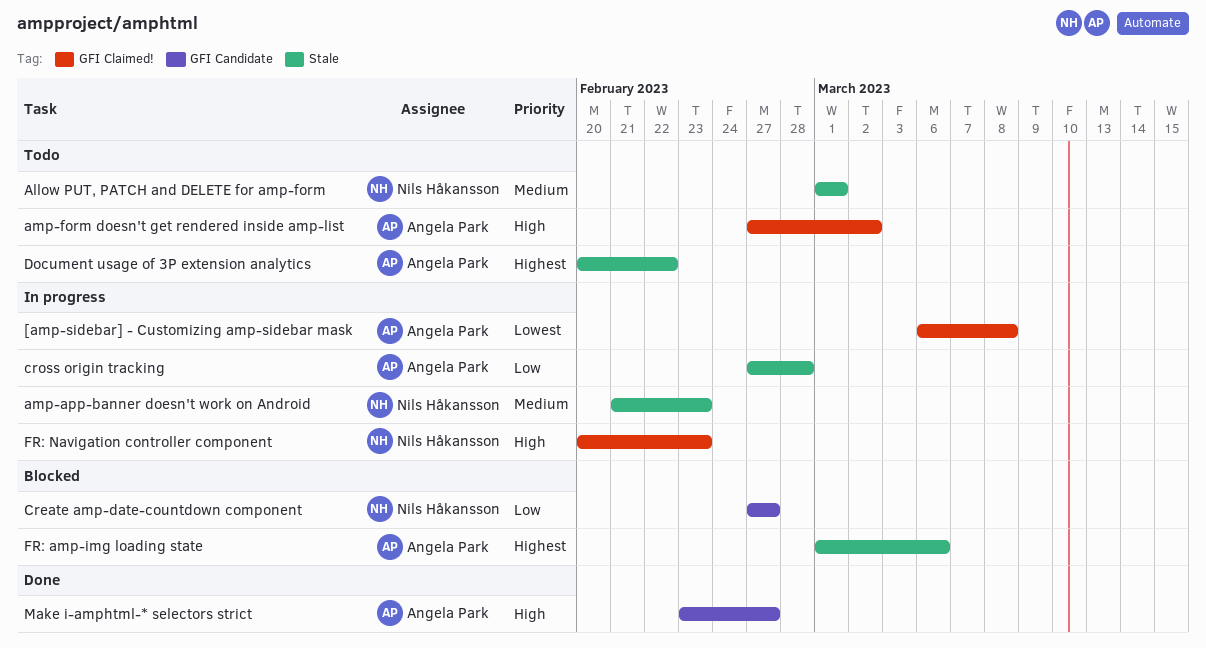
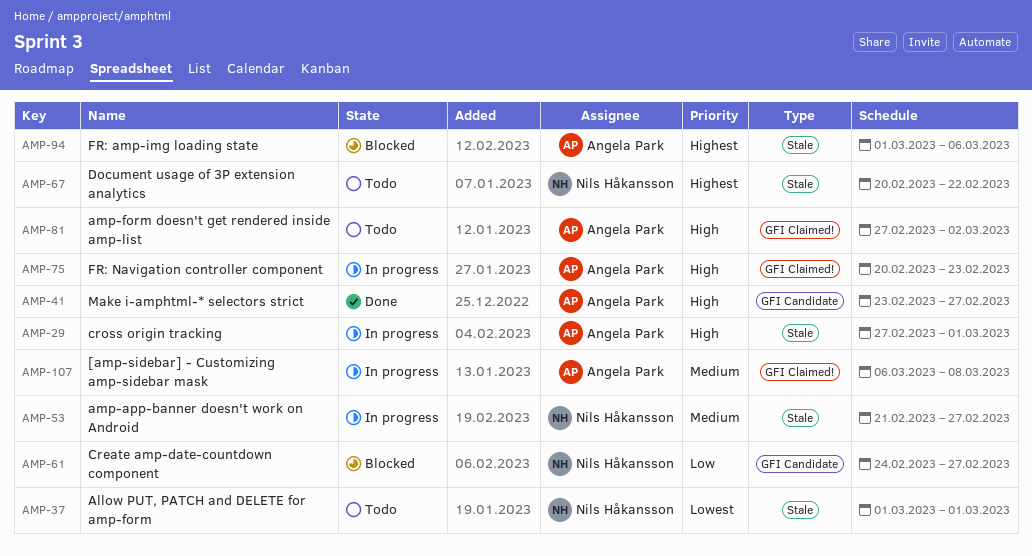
[amp-sidebar] - Customizing amp-sidebar mask, priority: Lowest -> Medium
Allow PUT, PATCH and DELETE for amp-form, priority: Medium -> Lowest
amp-app-banner doesn't work on Android, due: Feb 23 -> Feb 27
Create amp-date-countdown component, start: Feb 27 -> Feb 24
cross origin tracking, priority: Low -> High
cross origin tracking, due: Feb 28 -> Mar 1
Document usage of 3P extension analytics, owner: Angela Park -> Nils Håkansson
FR: Navigation controller component, owner: Nils Håkansson -> Angela Park

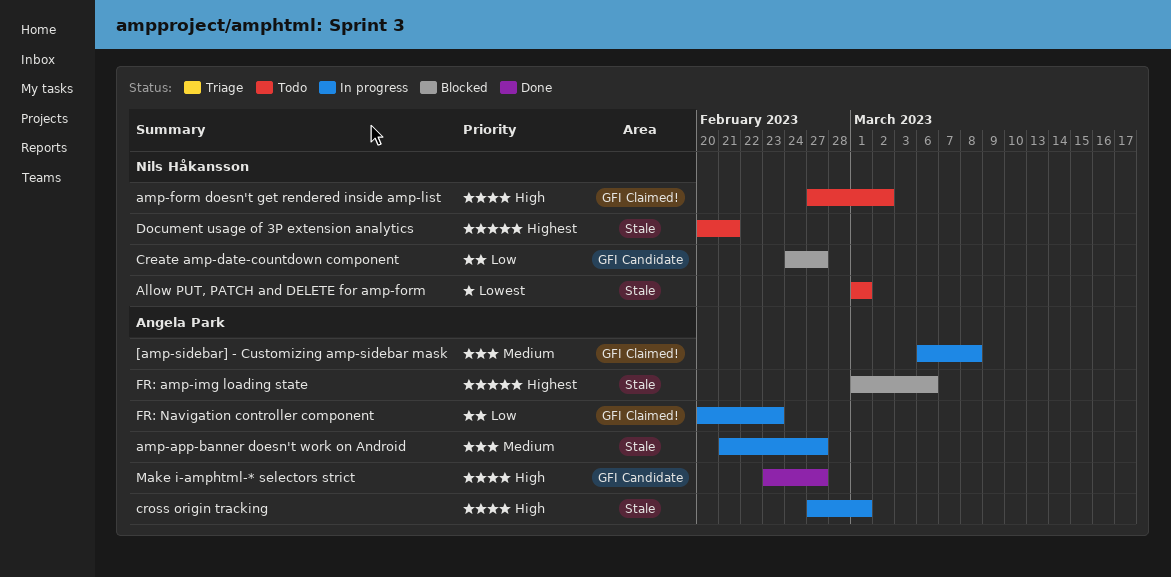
amp-app-banner doesn't work on Android, owner: Nils Håkansson -> Angela Park
amp-form doesn't get rendered inside amp-list, owner: Angela Park -> Nils Håkansson
Document usage of 3P extension analytics, due: Feb 22 -> Feb 21
FR: Navigation controller component, priority: High -> Low

